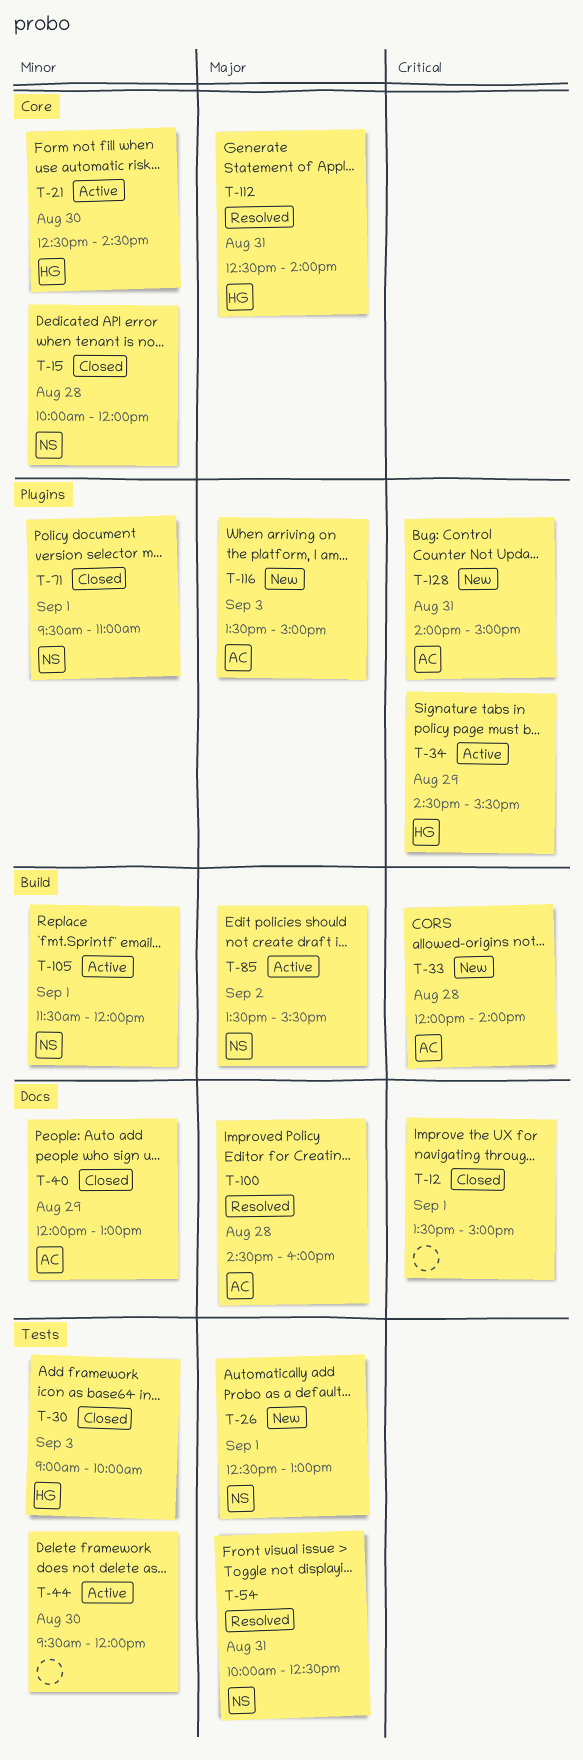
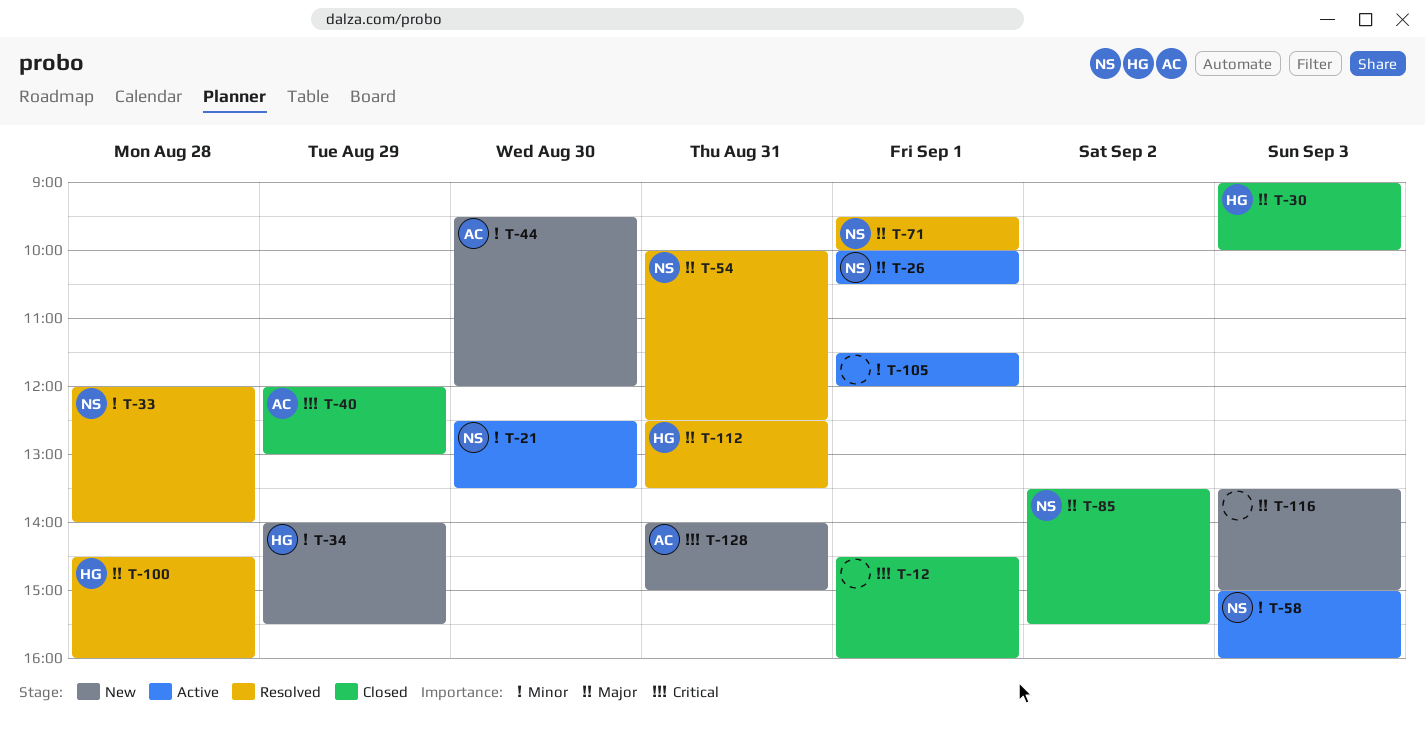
T-12, begins: 13:30 -> 14:30
T-12, ends: 15:00 -> 16:00
T-15: present -> none
T-21, owner: HG -> NS
T-21, ends: 14:30 -> 13:30
T-26, status: New -> Active
T-26, begins: 12:30 -> 10:00
T-26, ends: 13:00 -> 10:30
T-30, priority: Minor -> Major
T-33, status: New -> Resolved
T-33, owner: AC -> NS
T-33, priority: Critical -> Minor
T-34, status: Active -> New
T-34, priority: Critical -> Minor
T-34, begins: 14:30 -> 14:00
T-40, priority: Minor -> Critical
T-44, status: Active -> New
T-44, owner: none -> AC
T-58: none -> present
T-71, status: Closed -> Resolved
T-71, priority: Minor -> Major
T-71, ends: 11:00 -> 10:00
T-85, status: Active -> Closed
T-100, owner: AC -> HG
T-105, owner: NS -> none
T-112, ends: 14:00 -> 13:30
T-116, owner: AC -> none

